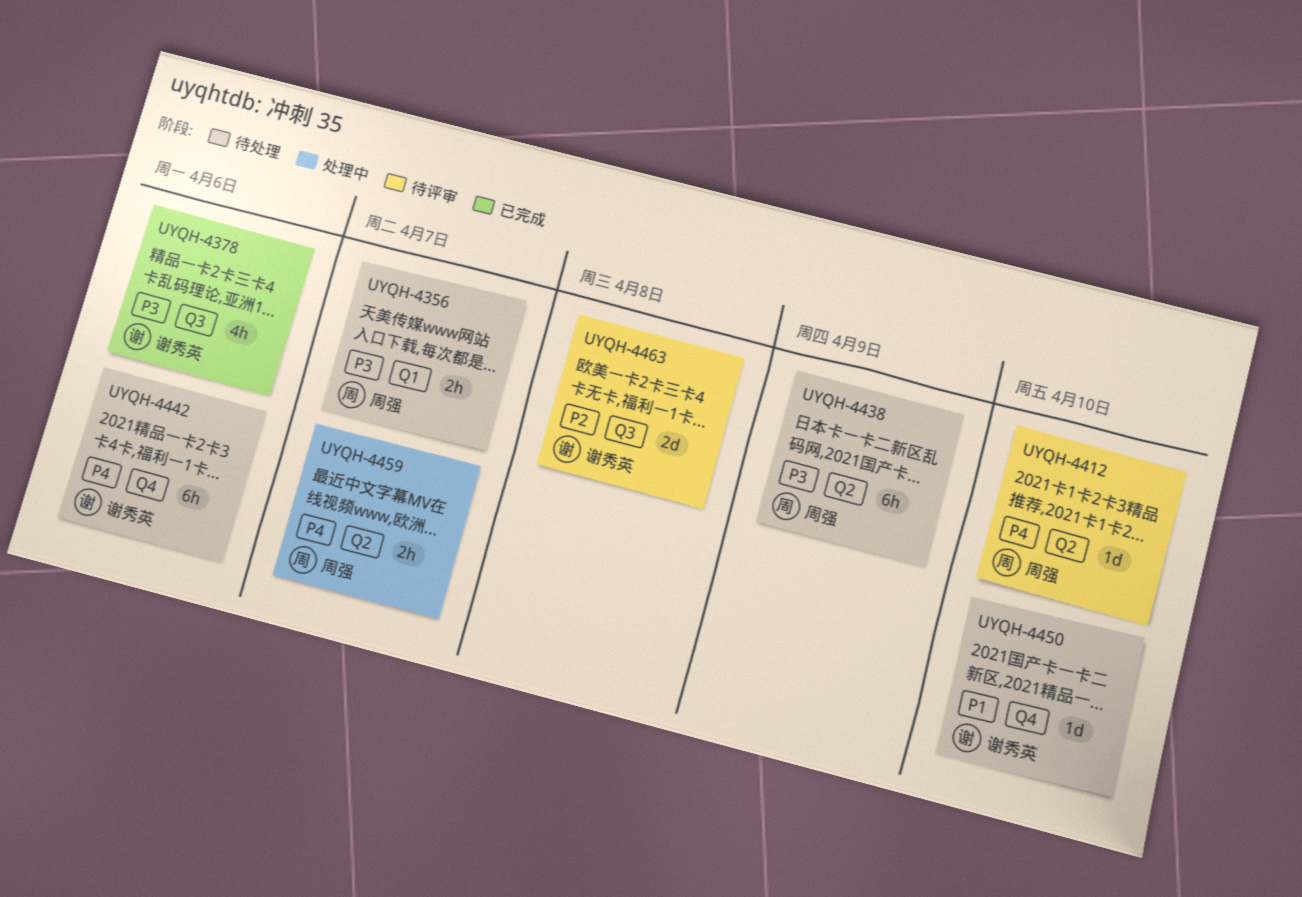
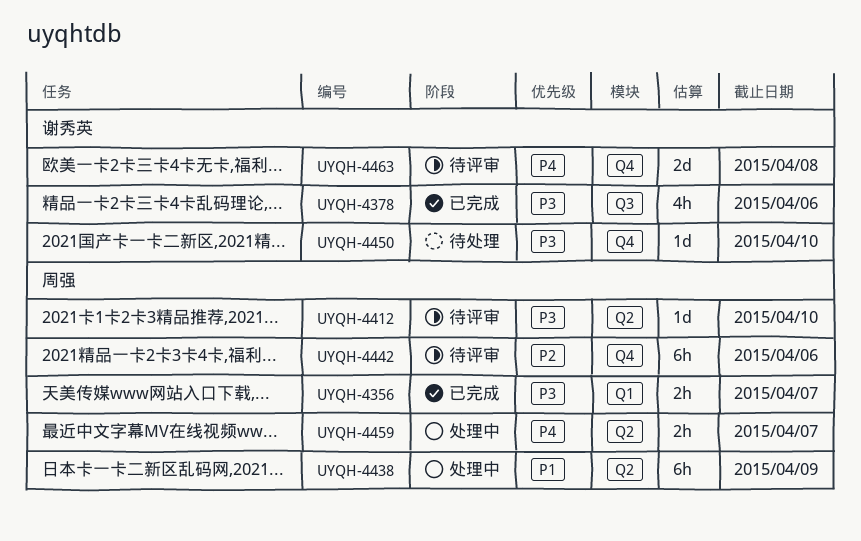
UYQH-4356, status: 待处理 -> 已完成
UYQH-4412, priority: P4 -> P3
UYQH-4438, status: 待处理 -> 处理中
UYQH-4438, priority: P3 -> P1
UYQH-4442, status: 待处理 -> 待评审
UYQH-4442, owner: 谢秀英 -> 周强
UYQH-4442, priority: P4 -> P2
UYQH-4450, priority: P1 -> P3
UYQH-4463, priority: P2 -> P4
UYQH-4463, label: Q3 -> Q4

